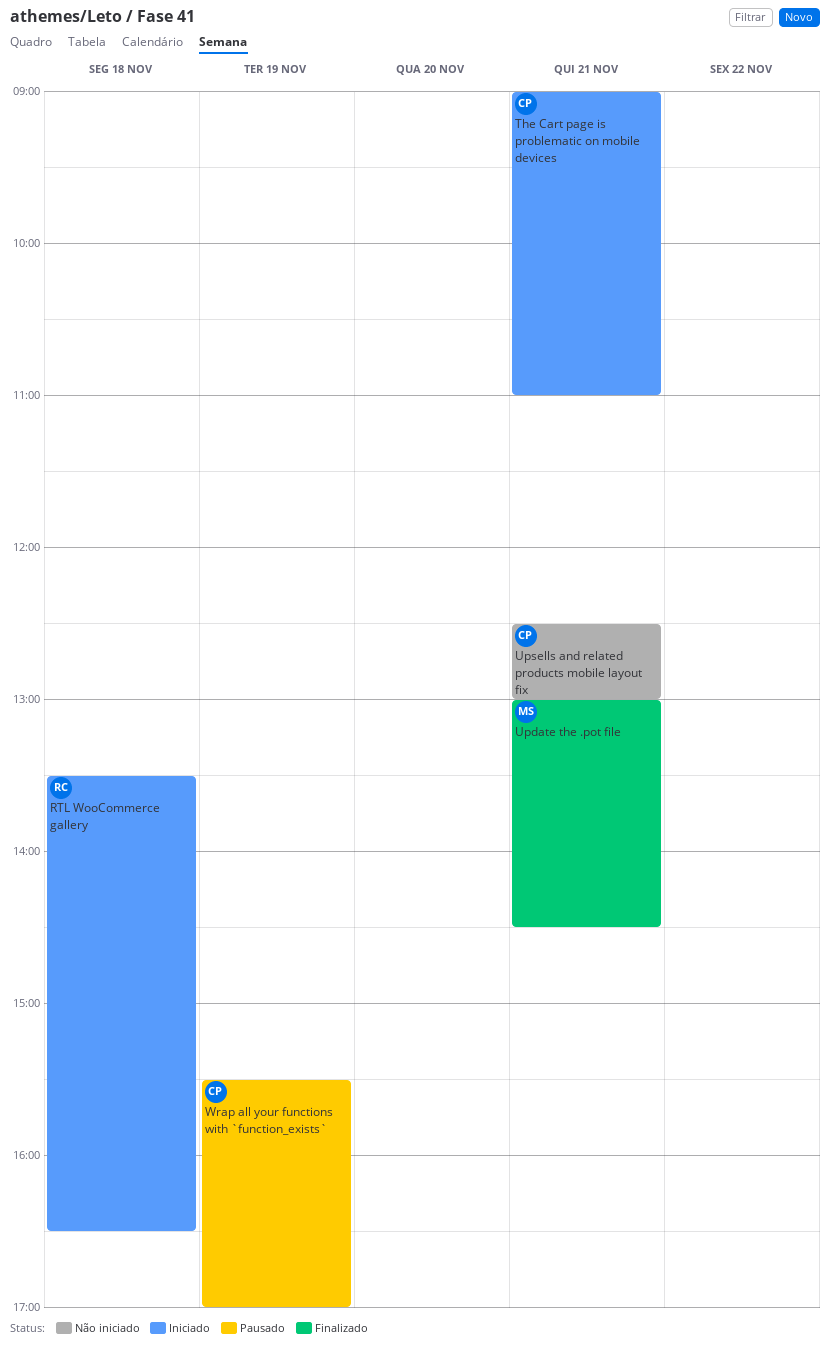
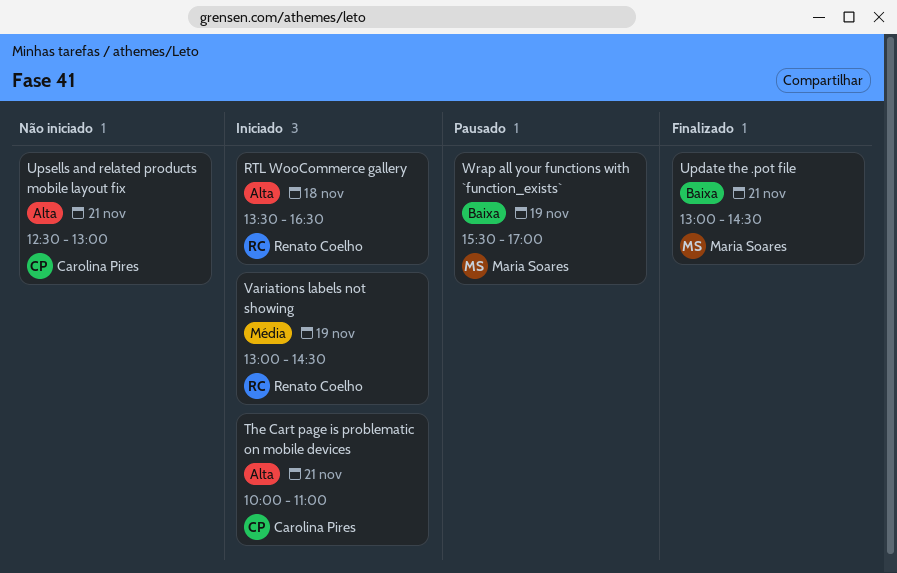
The Cart page is problematic on mobile devices, begins: 09:00 -> 10:00
Variations labels not showing: none -> present
Wrap all your functions with `function_exists`, owner: Carolina Pires -> Maria Soares

